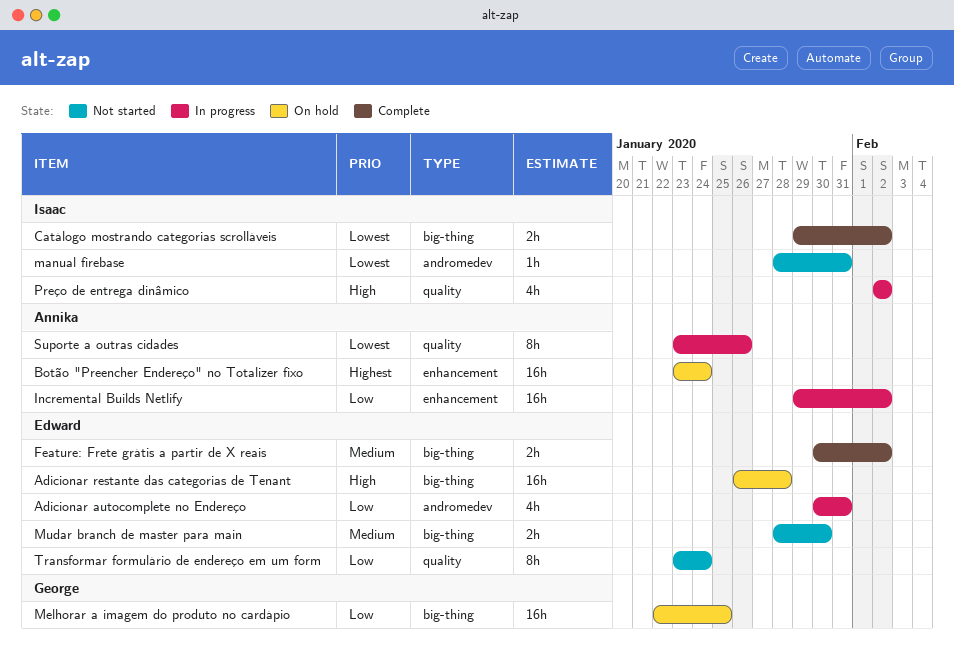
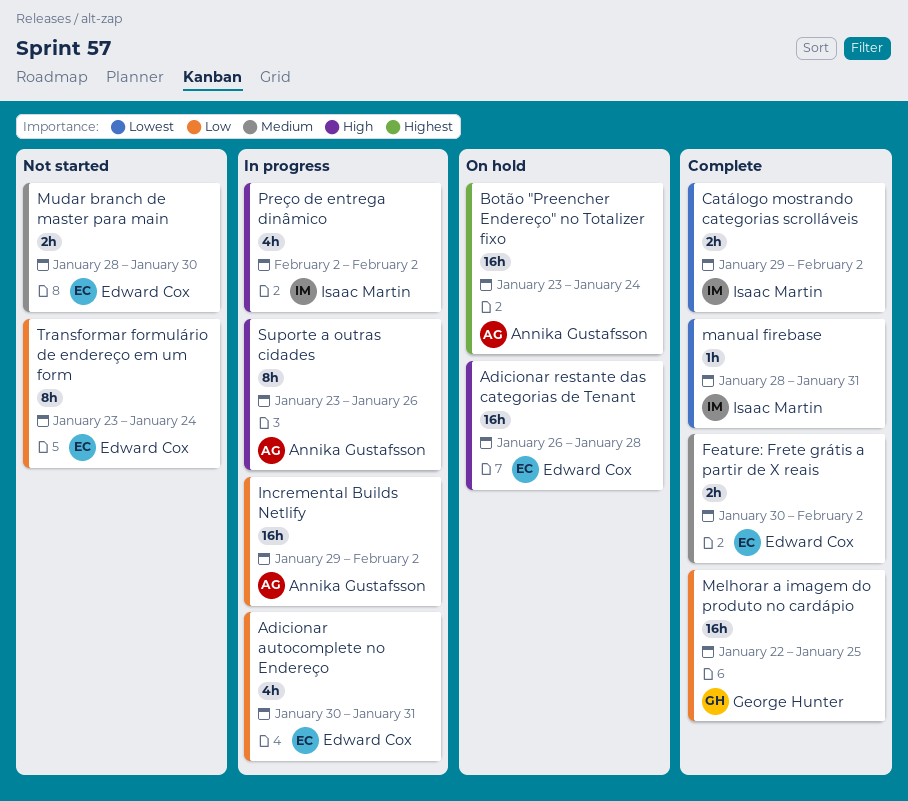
manual firebase, status: Not started -> Complete
Melhorar a imagem do produto no cardápio, status: On hold -> Complete
Suporte a outras cidades, priority: Lowest -> High

